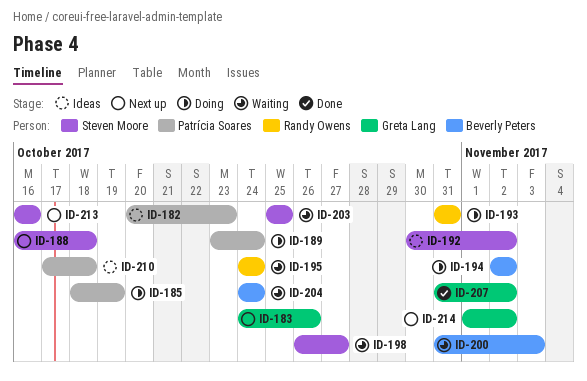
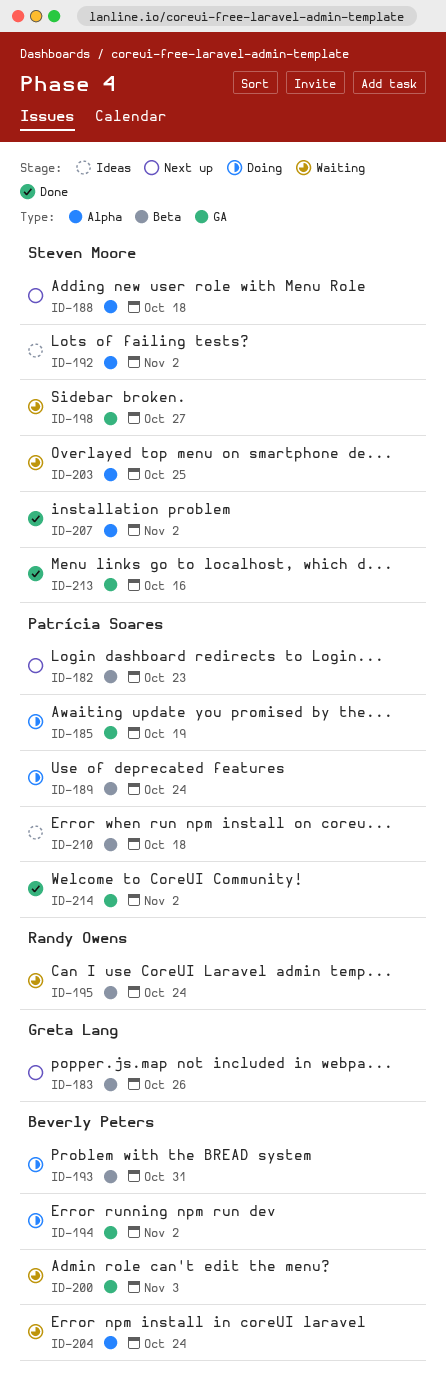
ID-182, status: Ideas -> Next up
ID-193, owner: Randy Owens -> Beverly Peters
ID-207, owner: Greta Lang -> Steven Moore
ID-213, status: Next up -> Done
ID-214, status: Next up -> Done
ID-214, owner: Greta Lang -> Patrícia Soares

